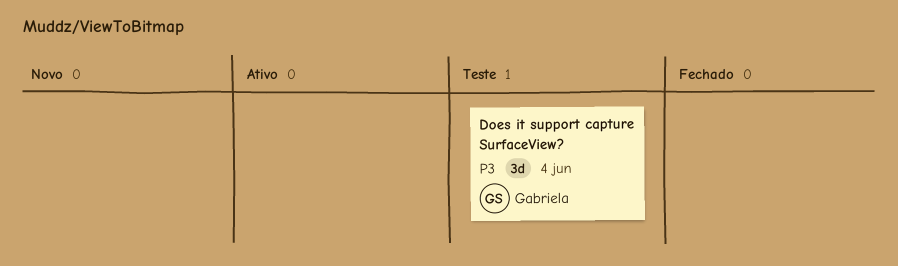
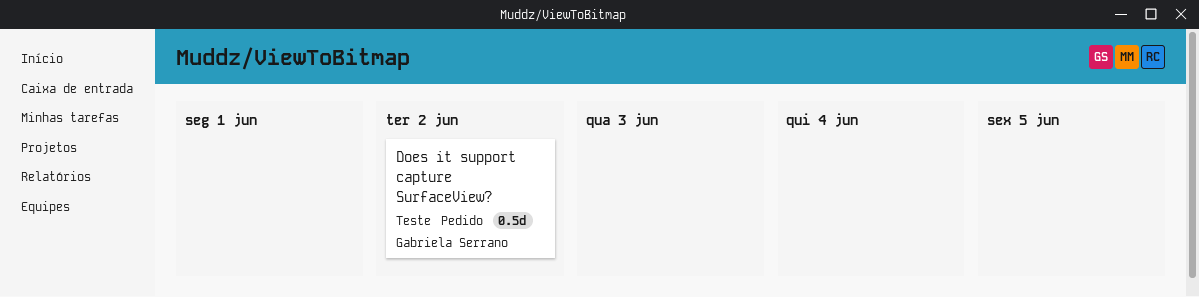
Does it support capture SurfaceView?, estimate: 3d -> 0.5d
Does it support capture SurfaceView?, due: Jun 4 -> Jun 2

